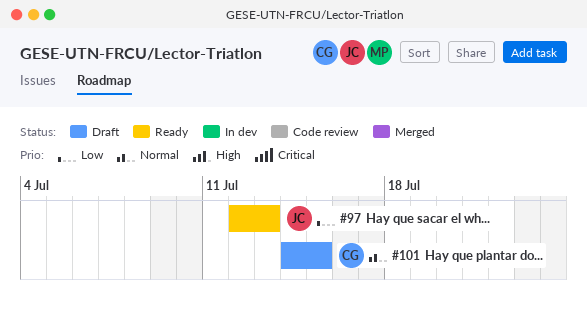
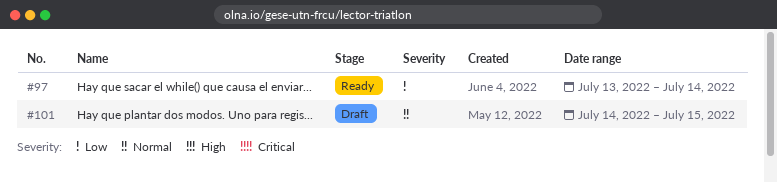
#97, start: Jul 12 -> Jul 13
#97, due: Jul 13 -> Jul 14

